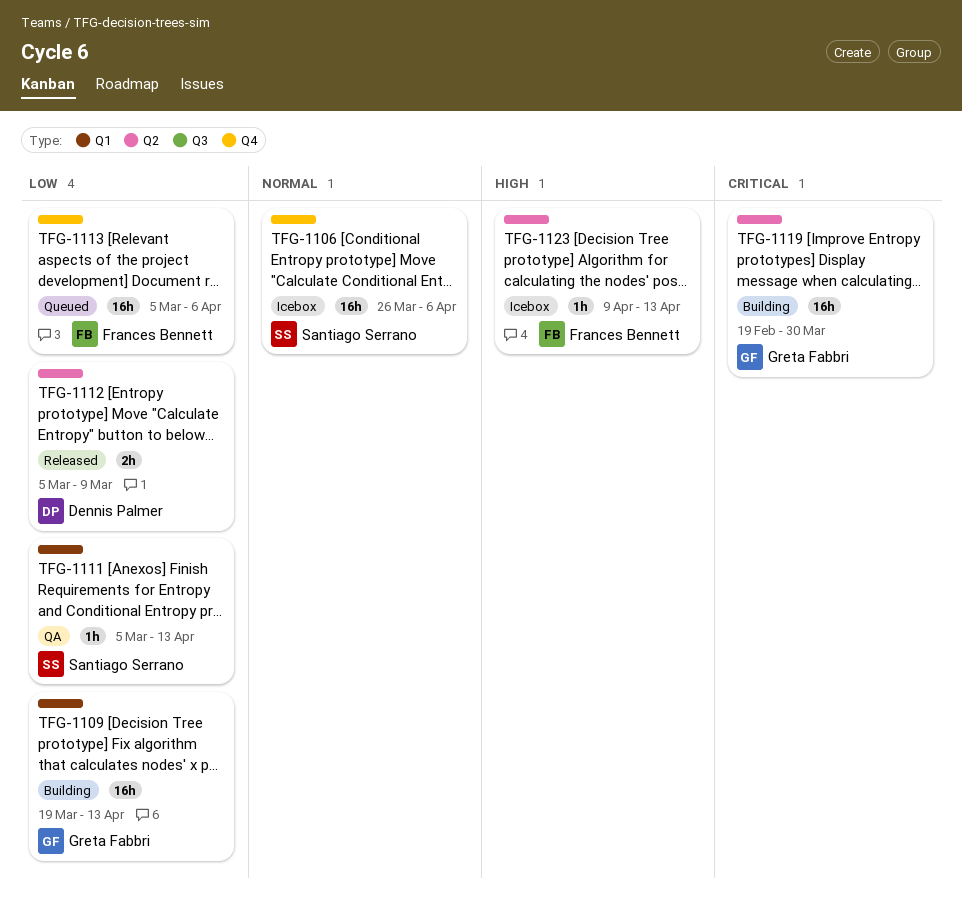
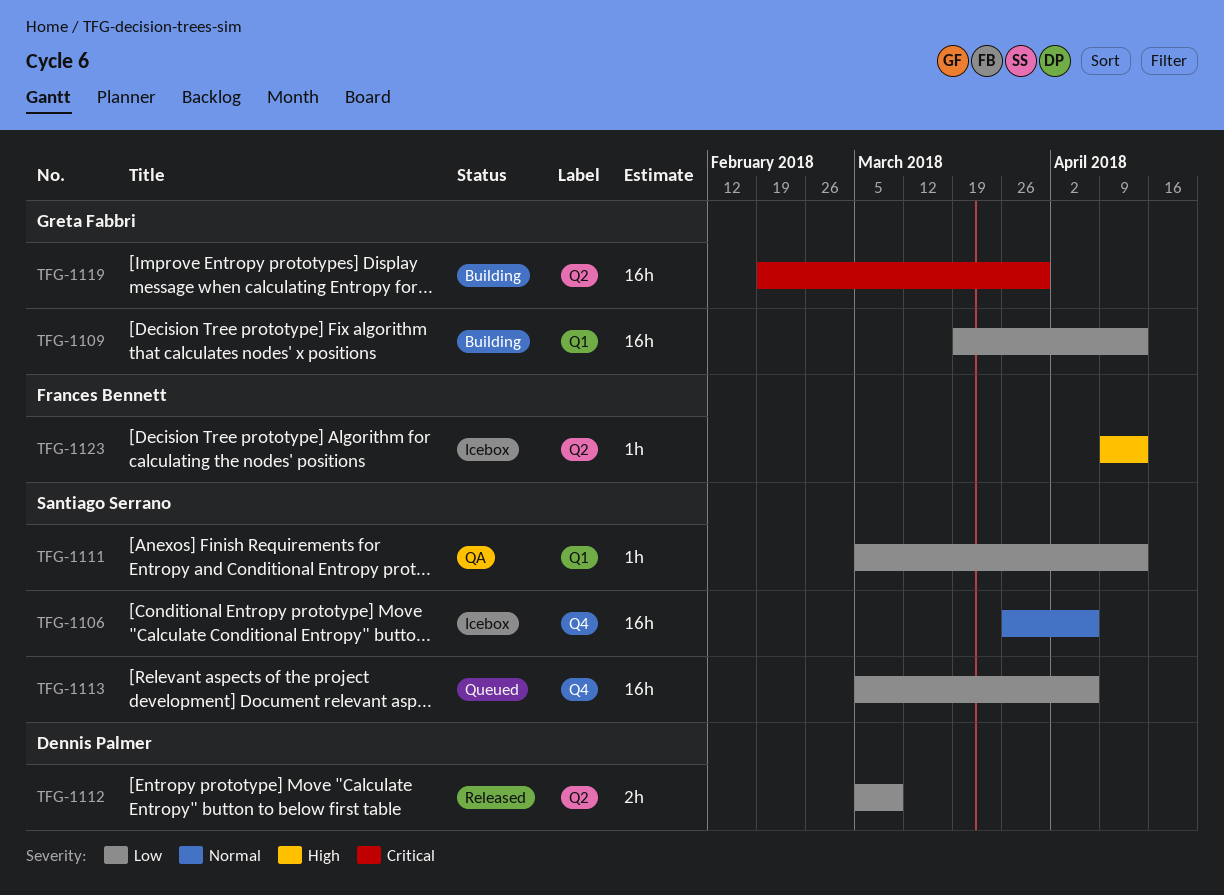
TFG-1113, owner: Frances Bennett -> Santiago Serrano

